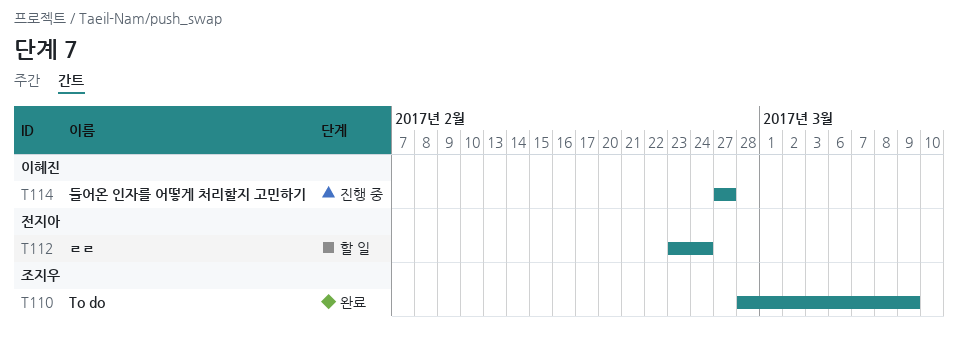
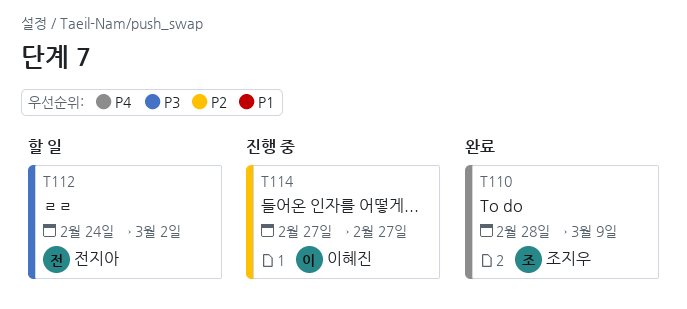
T112, start: Feb 23 -> Feb 24
T112, due: Feb 24 -> Mar 2

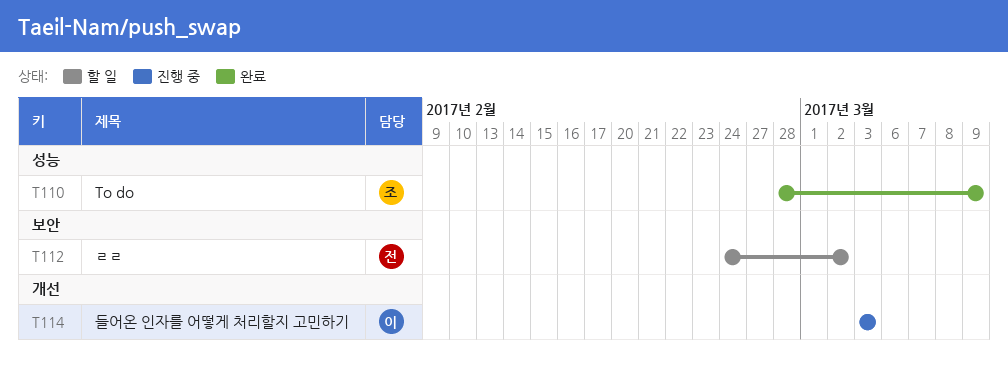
T114, start: Feb 27 -> Mar 3
T114, due: Feb 27 -> Mar 3

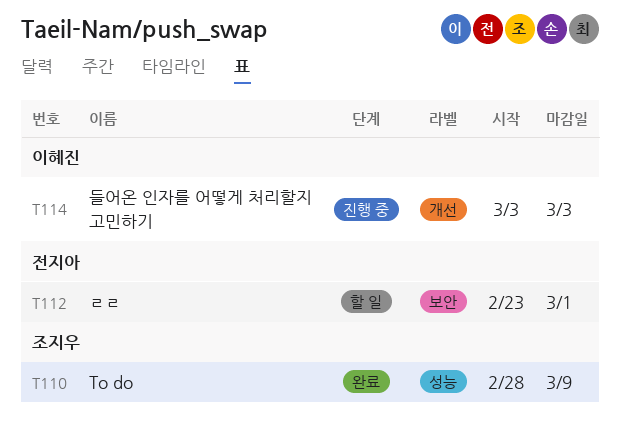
T112, start: Feb 24 -> Feb 23
T112, due: Mar 2 -> Mar 1

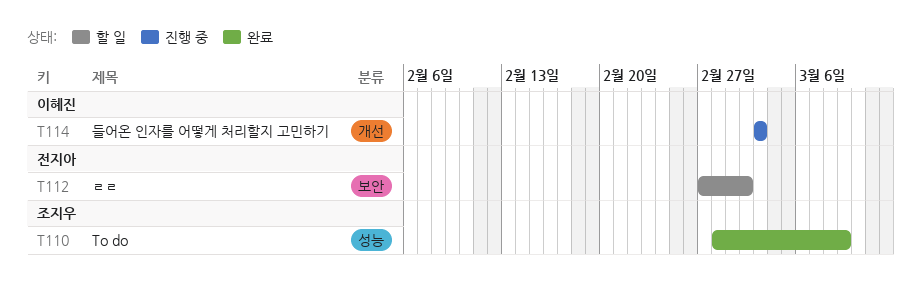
T112, start: Feb 23 -> Feb 27
T112, due: Mar 1 -> Mar 2

